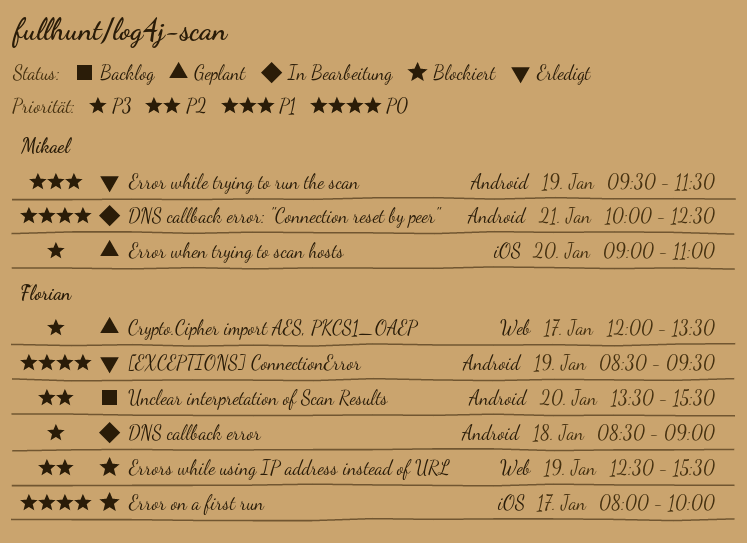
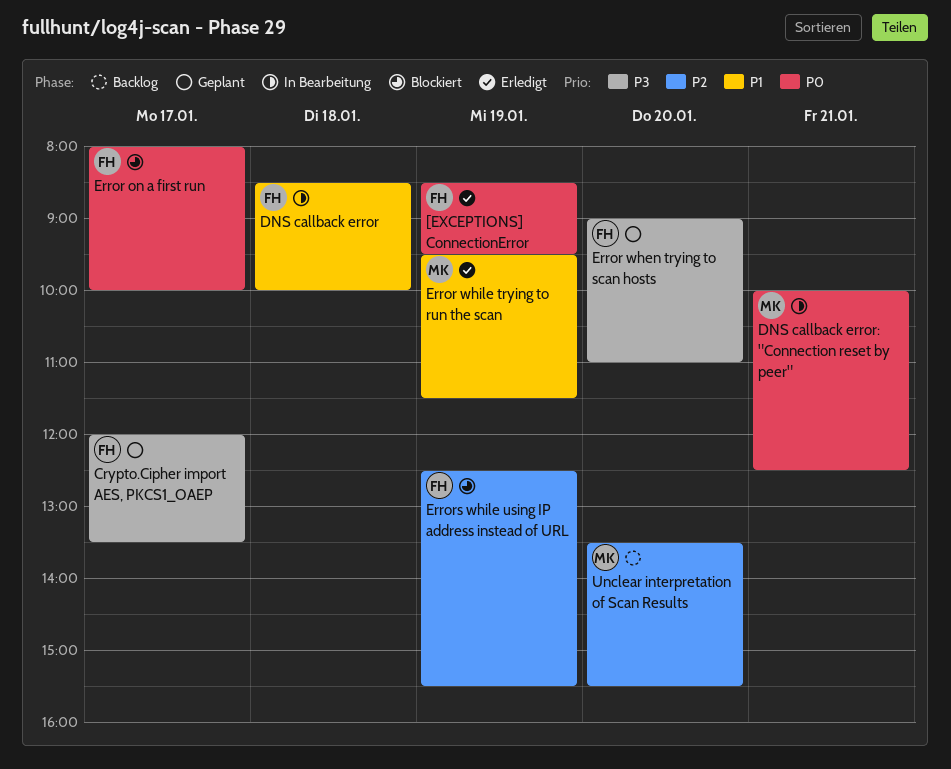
DNS callback error, priority: P3 -> P1
DNS callback error, ends: 09:00 -> 10:00
Error when trying to scan hosts, owner: Mikael -> Florian
Unclear interpretation of Scan Results, owner: Florian -> Mikael

